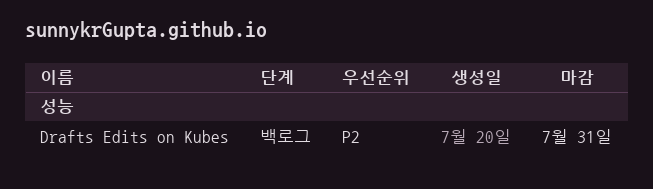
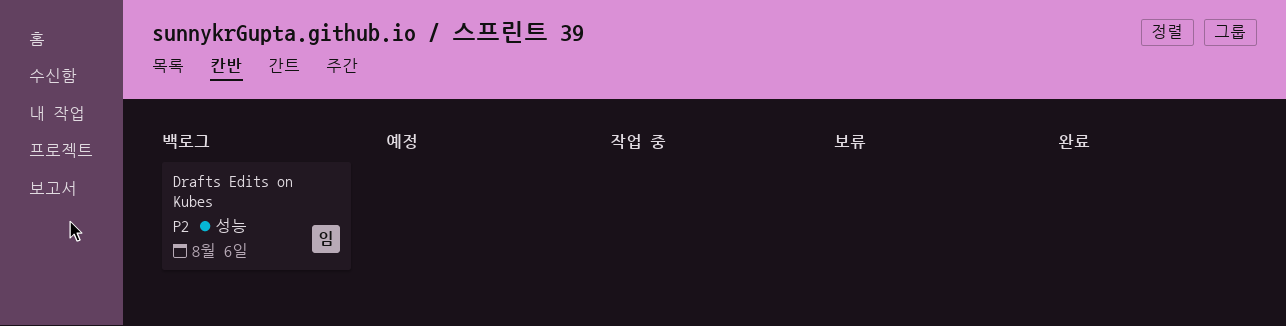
Drafts Edits on Kubes, due: Jul 31 -> Aug 6

